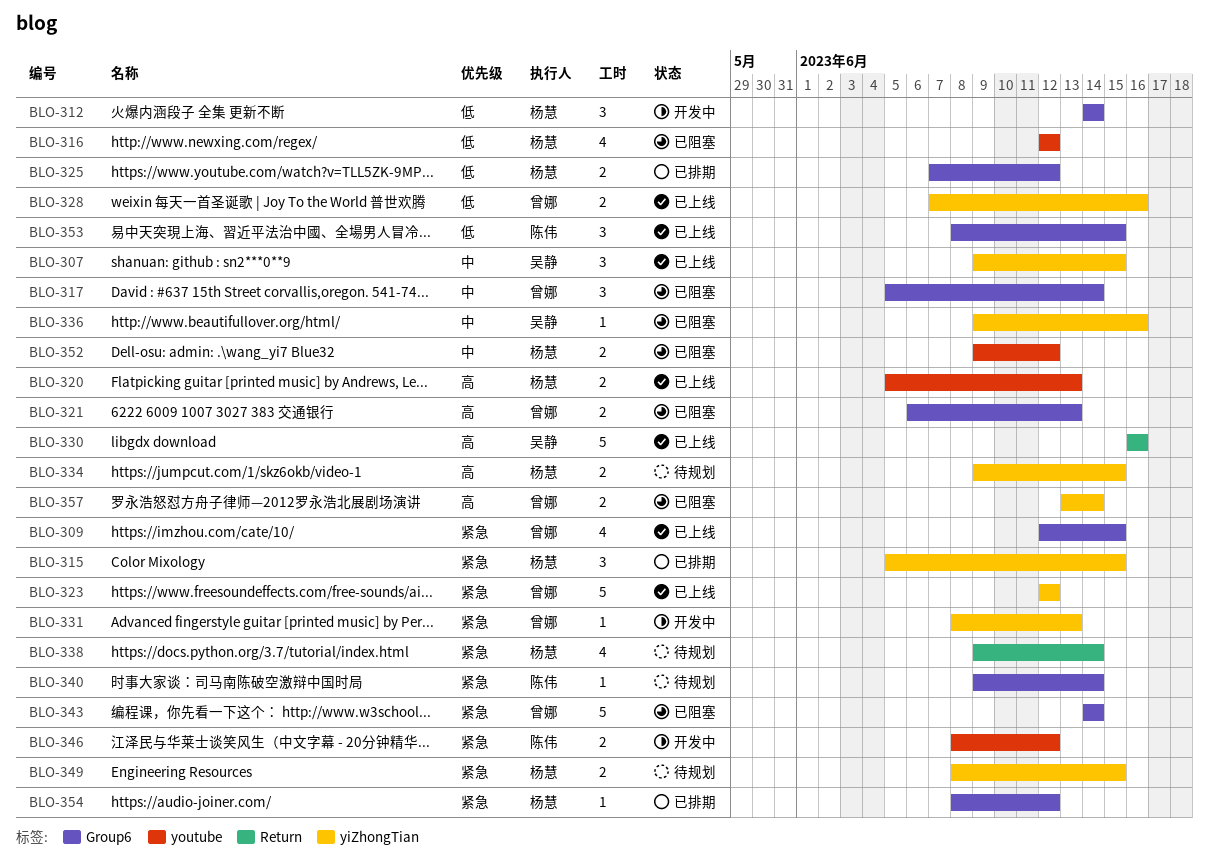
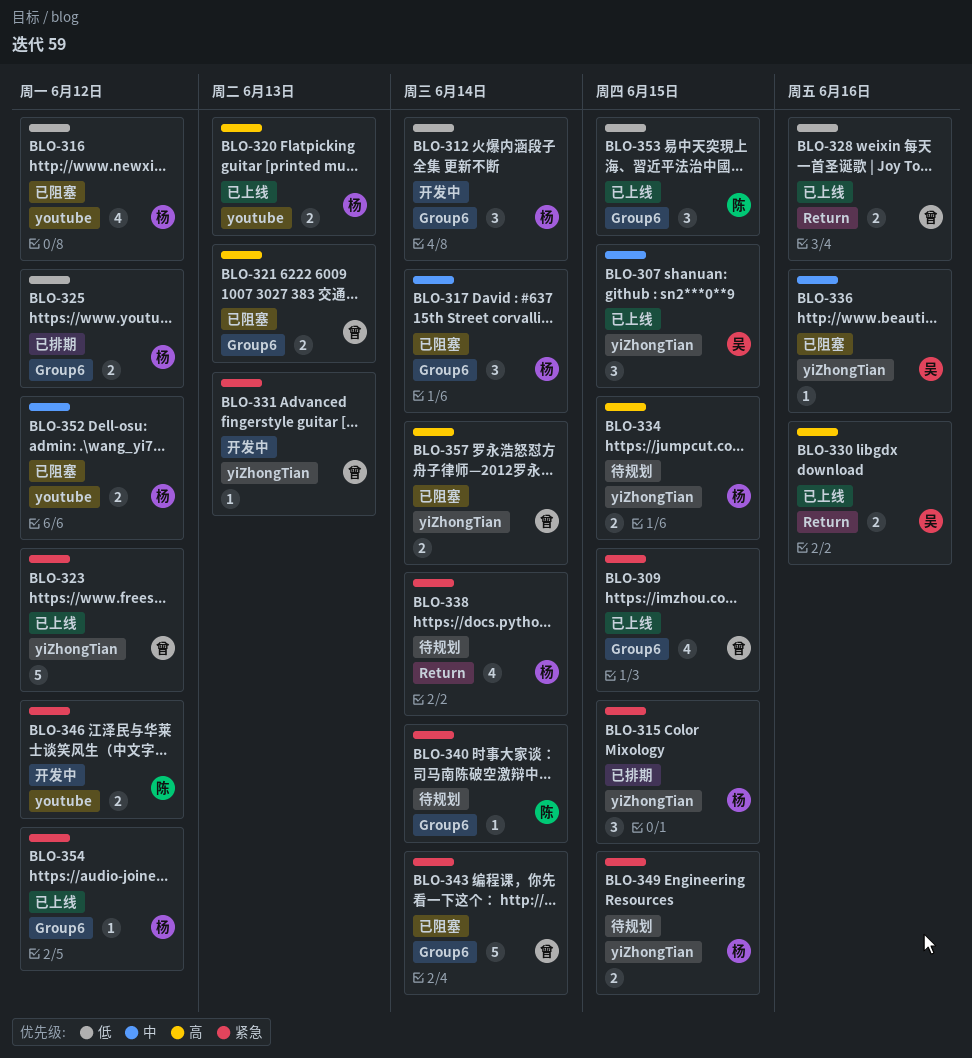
BLO-317, owner: 曾娜 -> 杨慧
BLO-328, label: yiZhongTian -> Return
BLO-330, estimate: 5 -> 2
BLO-354, status: 已排期 -> 已上线

